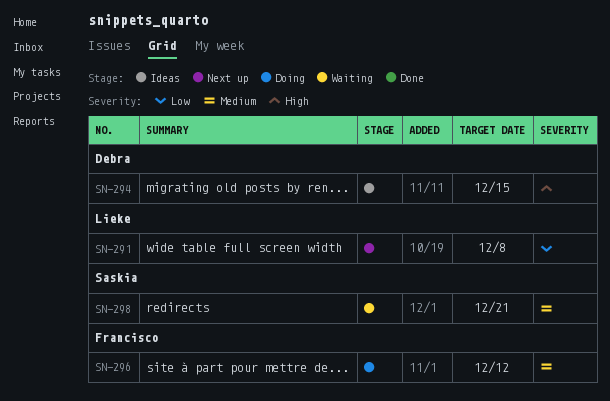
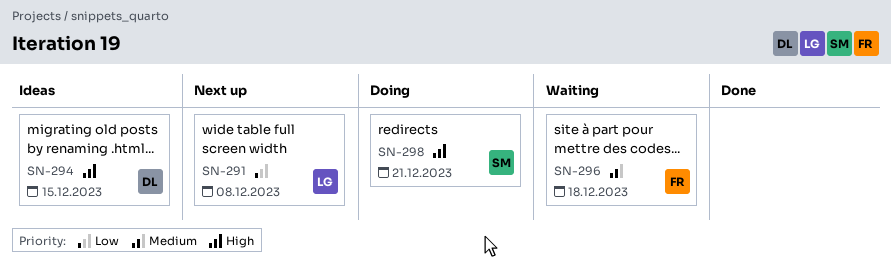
SN-296, status: Doing -> Waiting
SN-296, due: Dec 12 -> Dec 18
SN-298, status: Waiting -> Doing
SN-298, priority: Medium -> High

